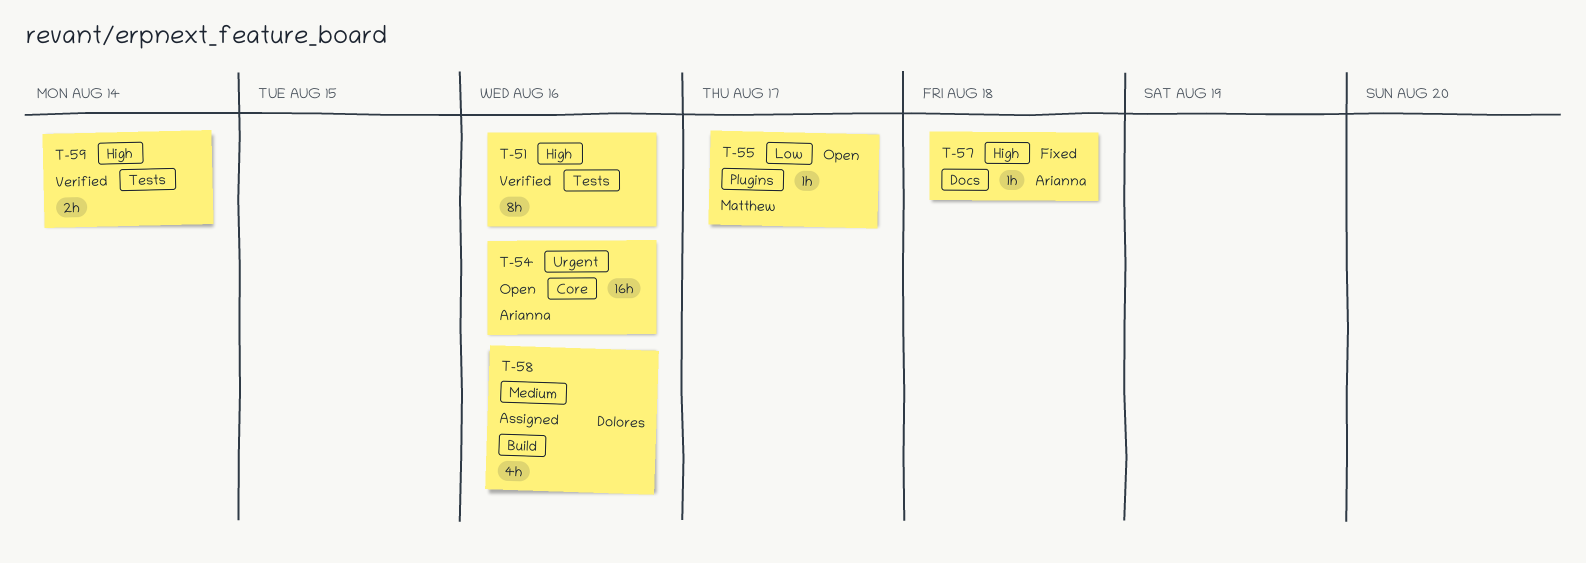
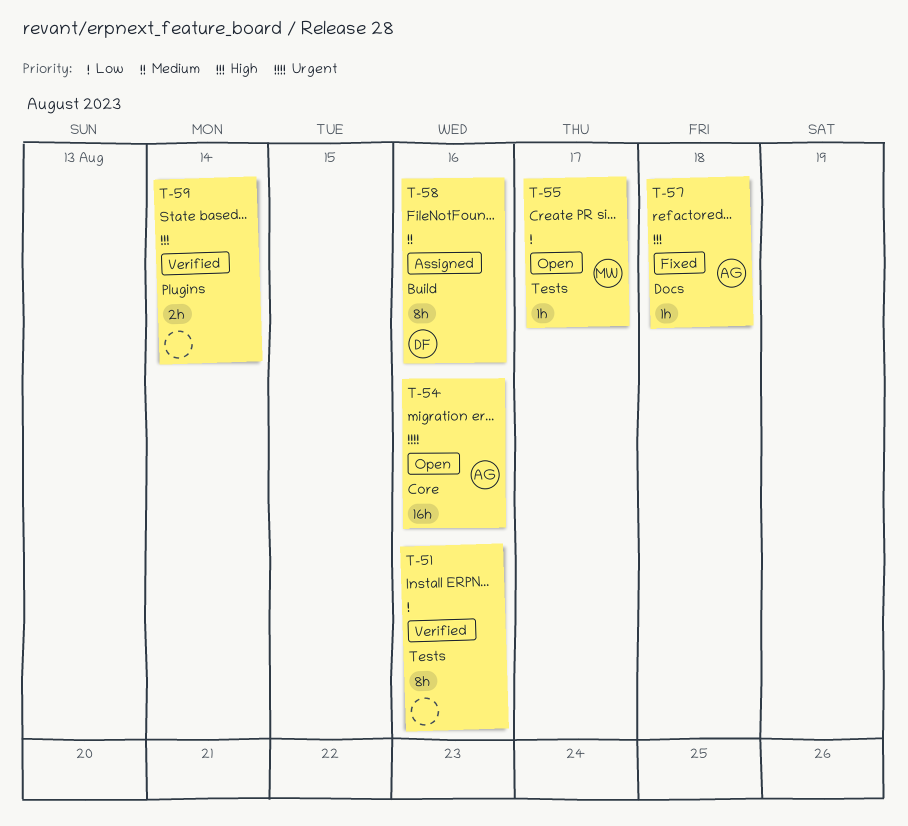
T-51, priority: High -> Low
T-55, label: Plugins -> Tests
T-58, estimate: 4h -> 8h
T-59, label: Tests -> Plugins

